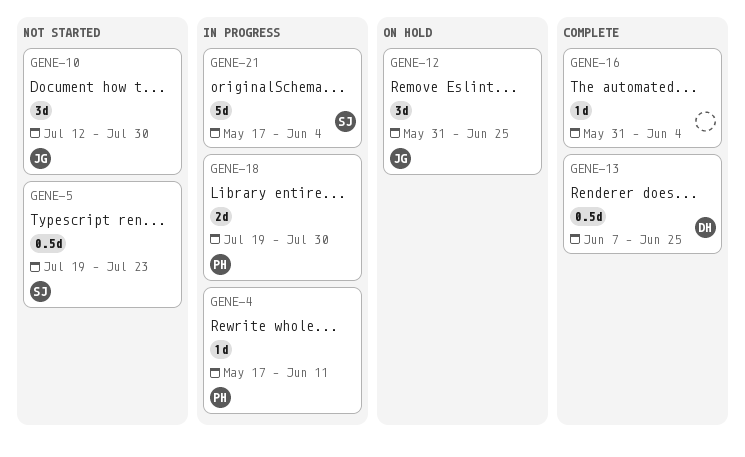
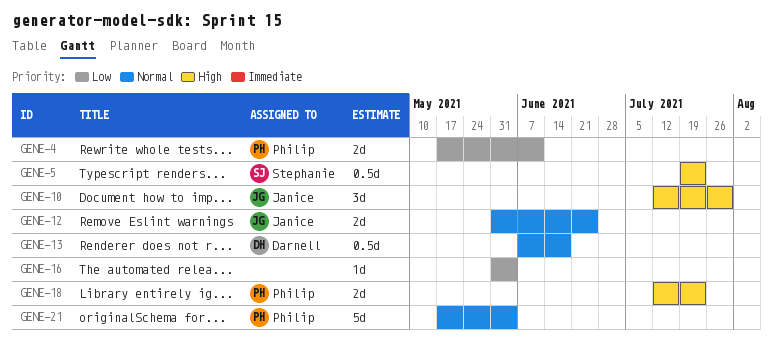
GENE-4, estimate: 1d -> 2d
GENE-12, estimate: 3d -> 2d
GENE-13, due: Jun 25 -> Jun 18
GENE-18, start: Jul 19 -> Jul 12
GENE-18, due: Jul 30 -> Jul 23
GENE-21, owner: Stephanie -> Philip

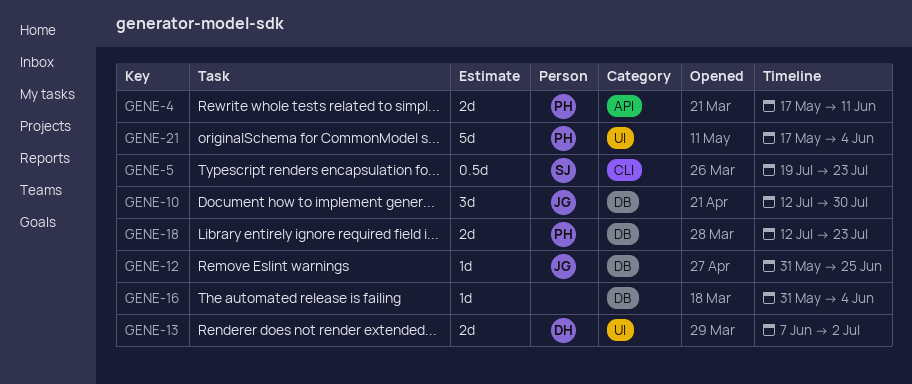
GENE-12, estimate: 2d -> 1d
GENE-13, estimate: 0.5d -> 2d
GENE-13, due: Jun 18 -> Jul 2

